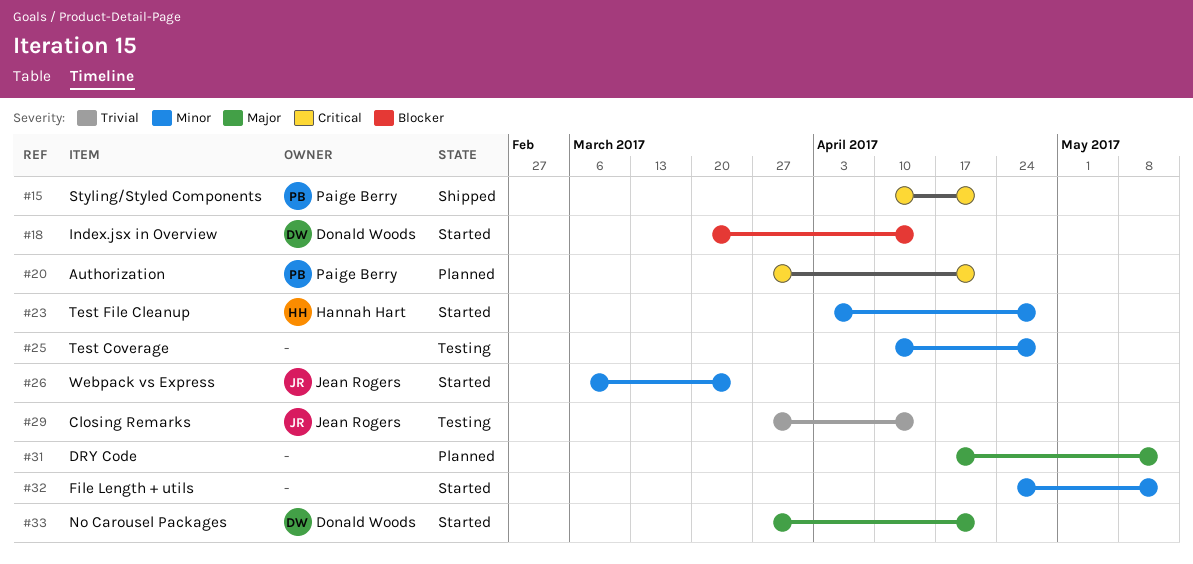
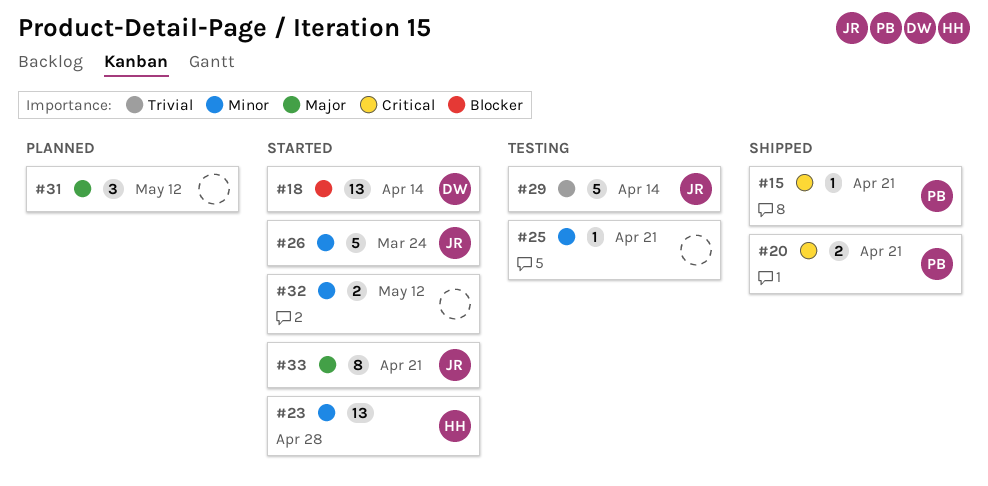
#20, status: Planned -> Shipped
#25, due: Apr 28 -> Apr 21
#33, owner: Donald Woods -> Jean Rogers

